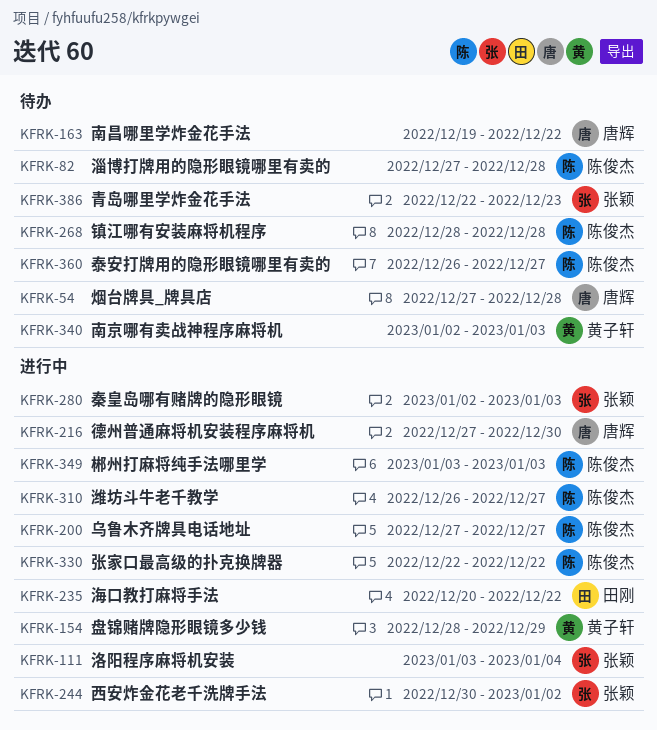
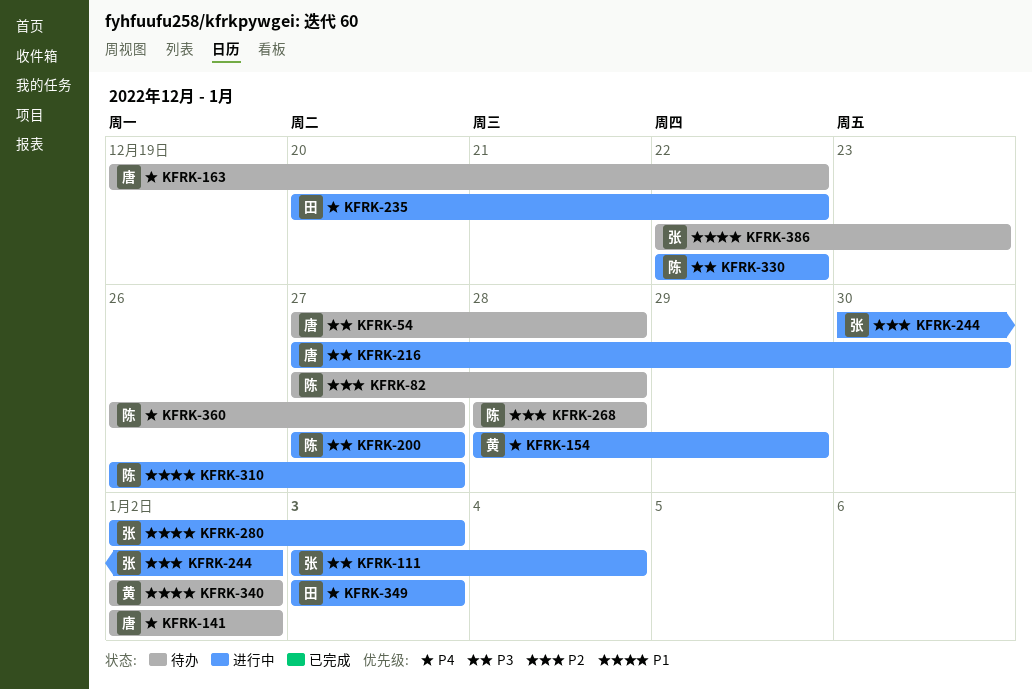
KFRK-141: none -> present
KFRK-340, due: Jan 3 -> Jan 2
KFRK-349, owner: 陈俊杰 -> 田刚

